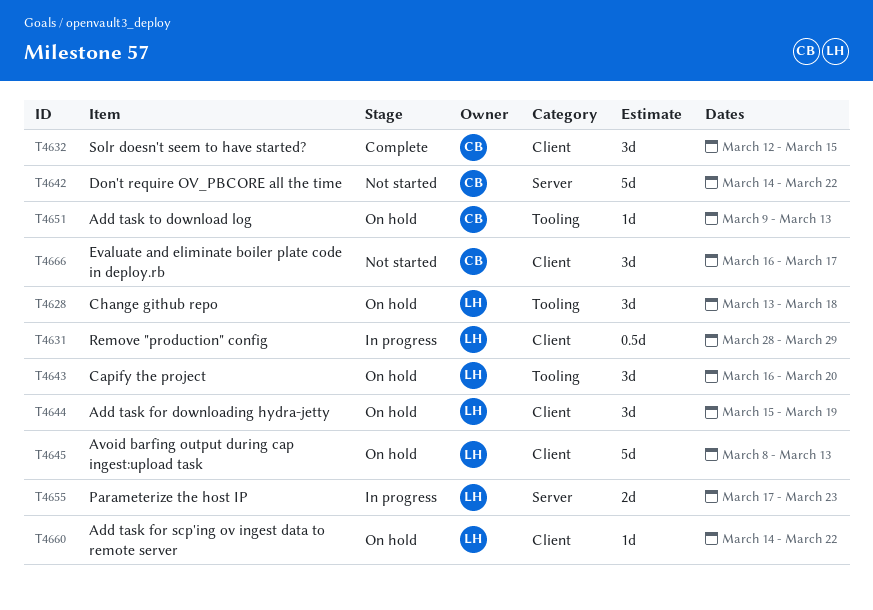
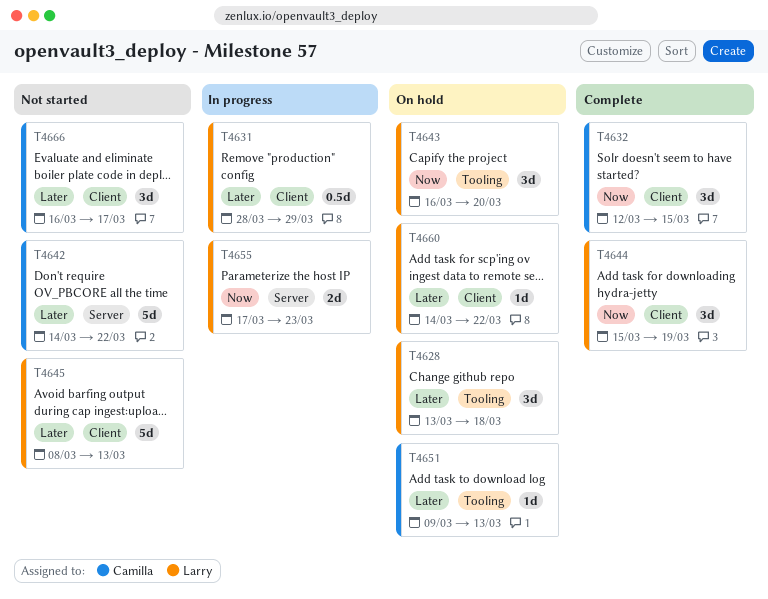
T4644, status: On hold -> Complete
T4645, status: On hold -> Not started

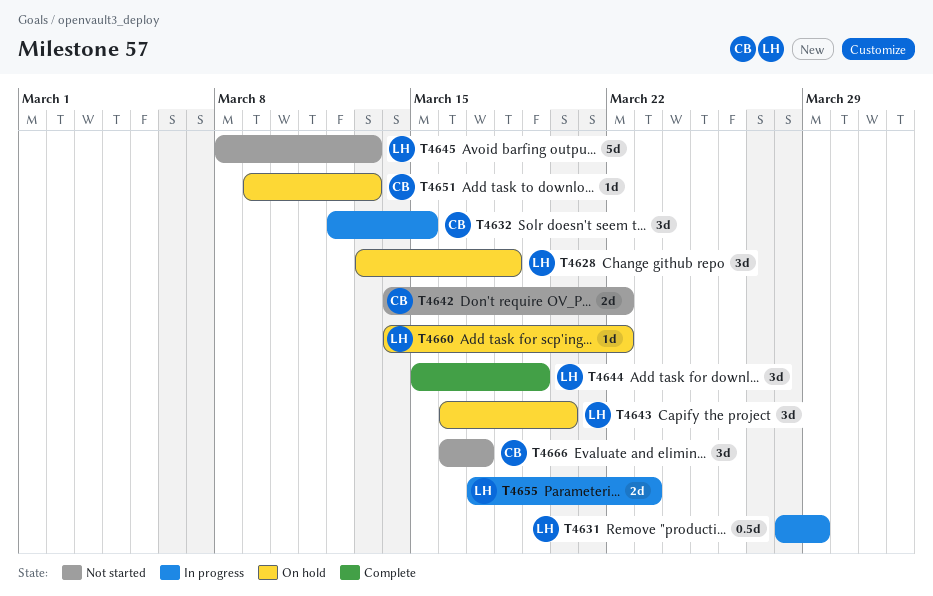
T4632, status: Complete -> In progress
T4642, estimate: 5d -> 2d

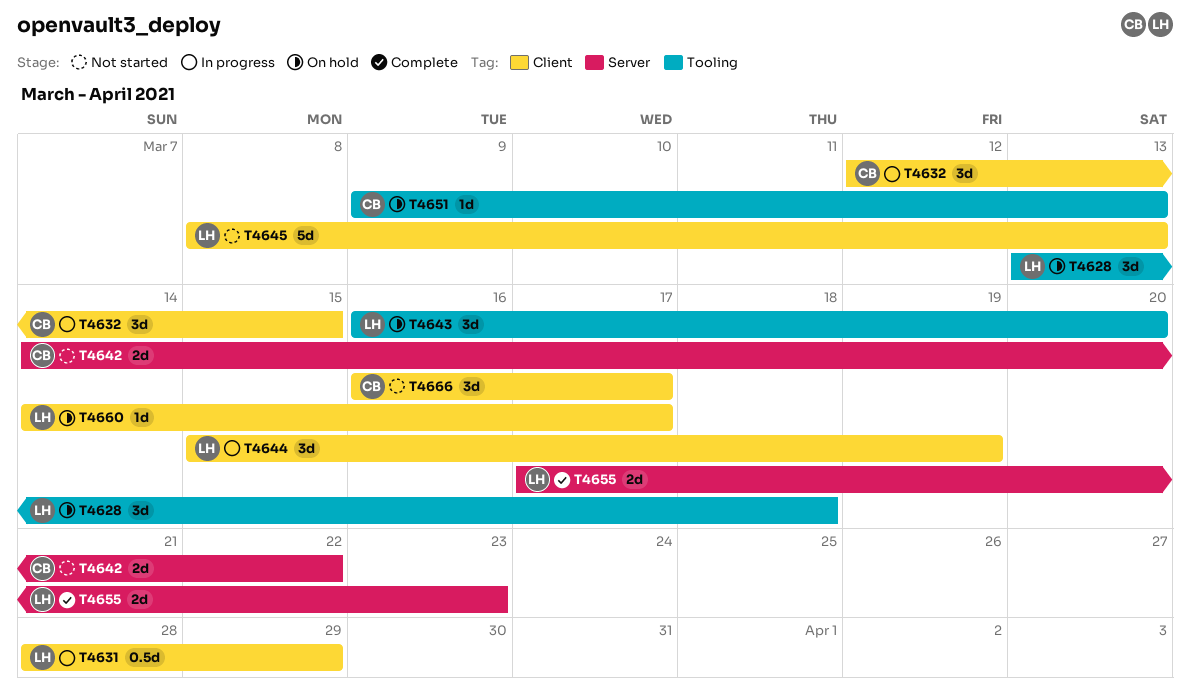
T4644, status: Complete -> In progress
T4655, status: In progress -> Complete
T4660, due: Mar 22 -> Mar 17

